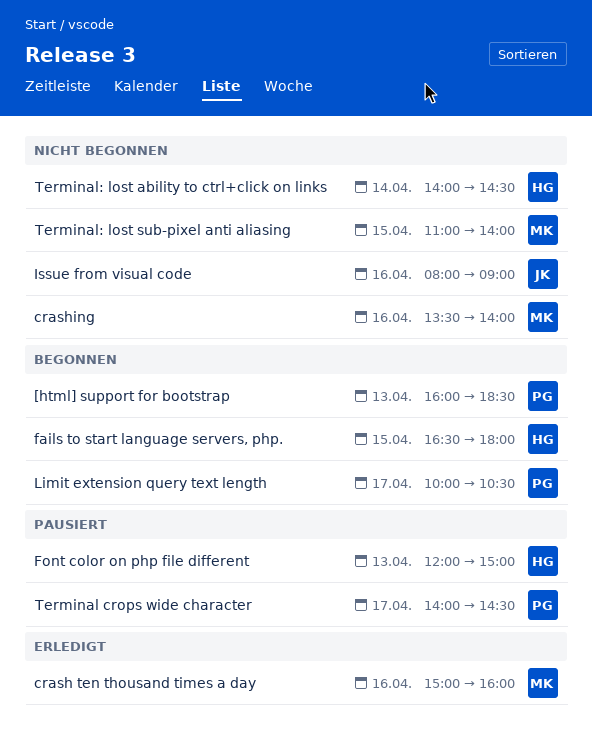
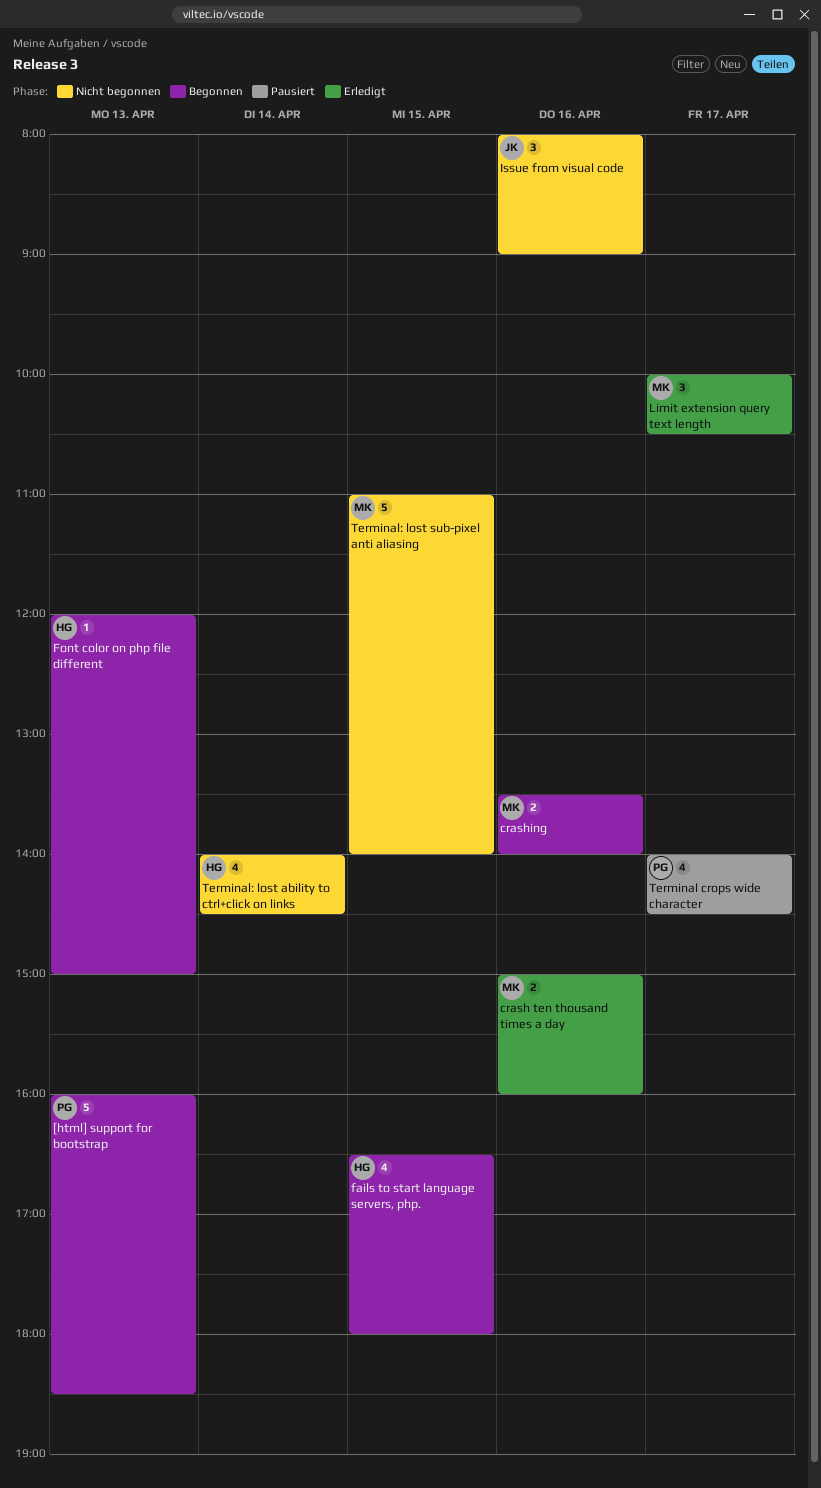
crashing, status: Nicht begonnen -> Begonnen
Font color on php file different, status: Pausiert -> Begonnen
Limit extension query text length, status: Begonnen -> Erledigt
Limit extension query text length, owner: PG -> MK

